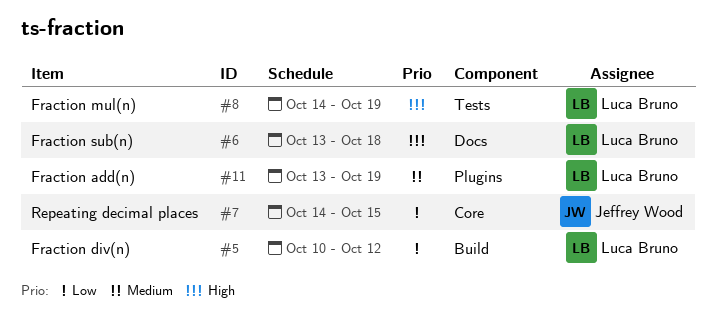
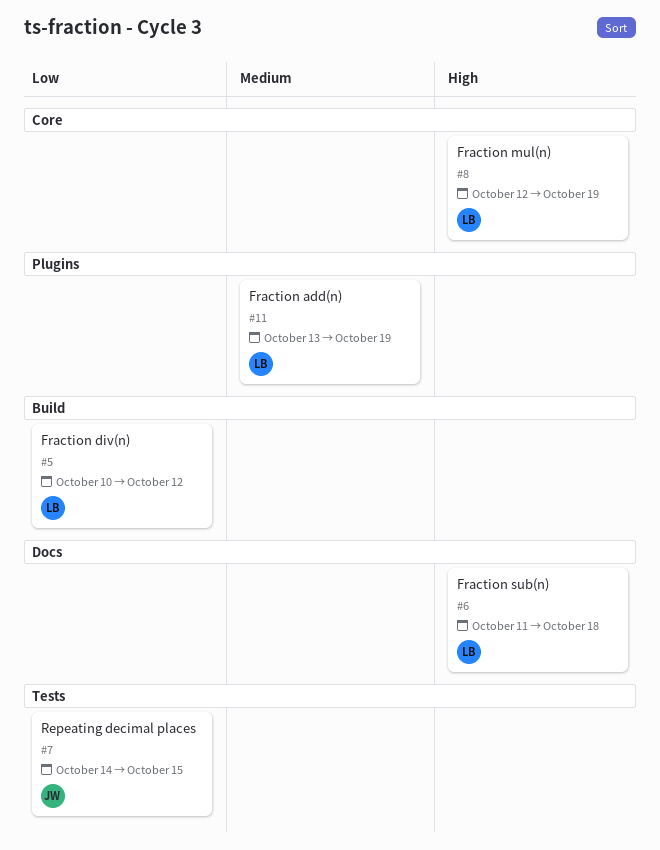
#6, start: Oct 13 -> Oct 11
#7, label: Core -> Tests
#8, label: Tests -> Core
#8, start: Oct 14 -> Oct 12

